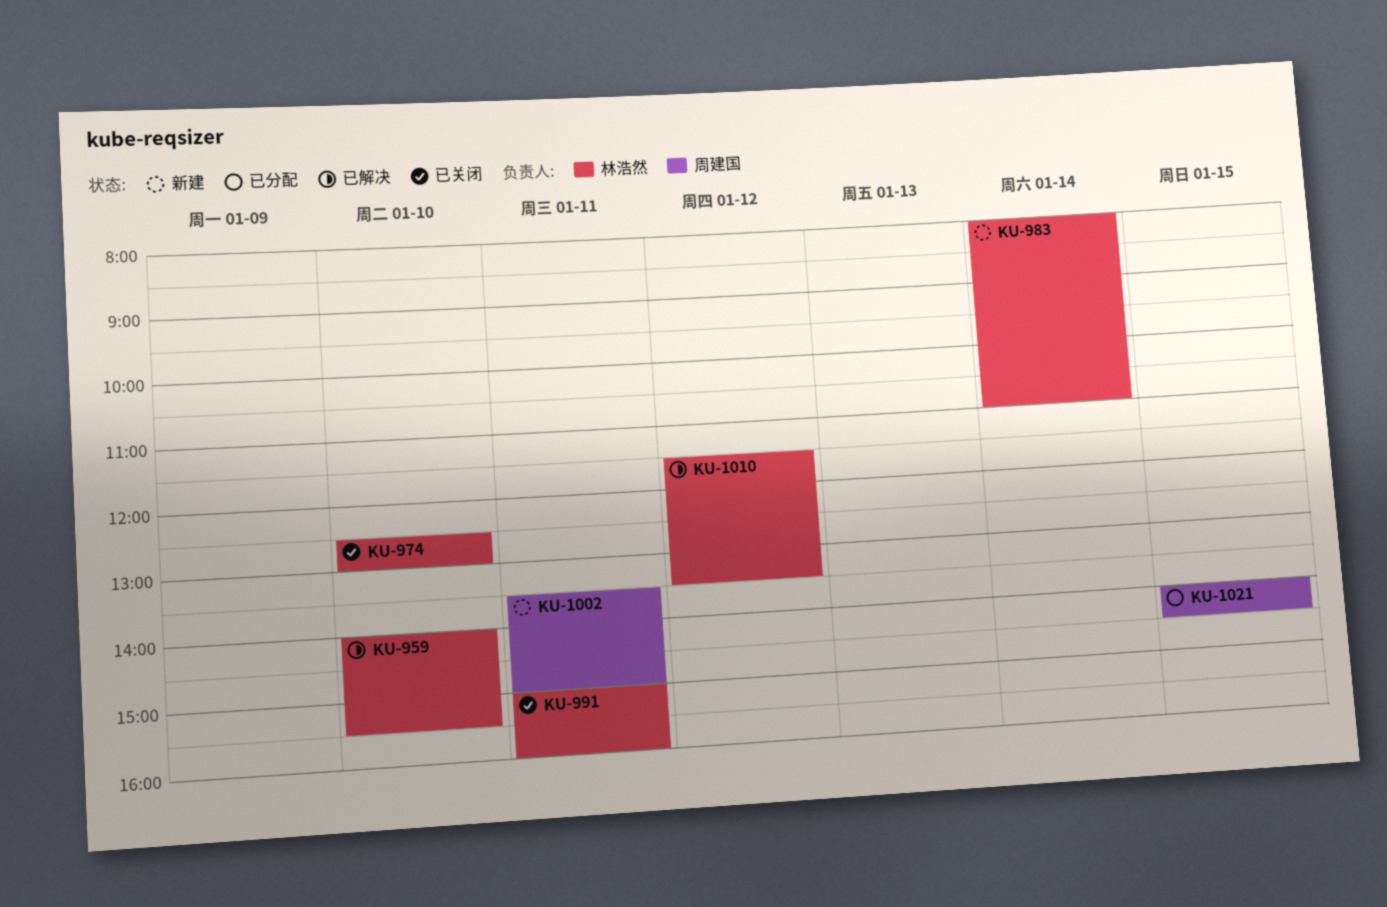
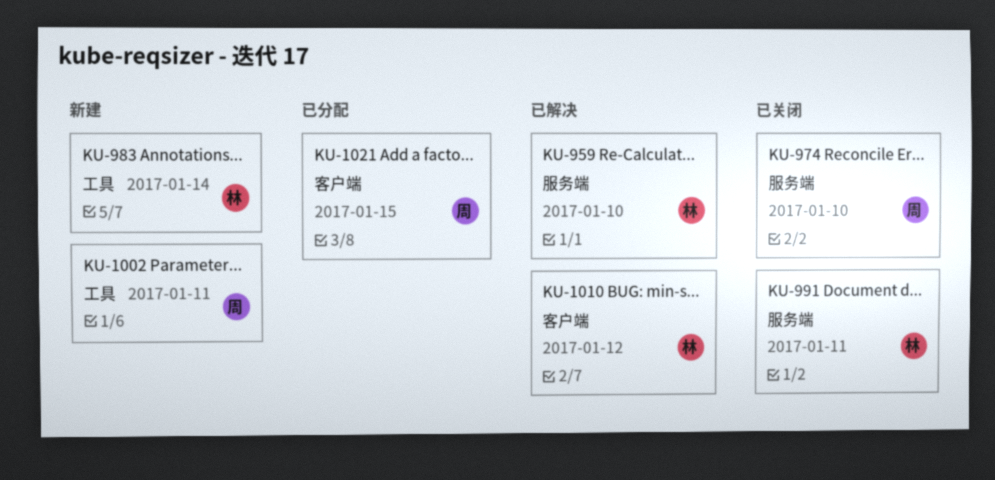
KU-974, owner: 林浩然 -> 周建国

